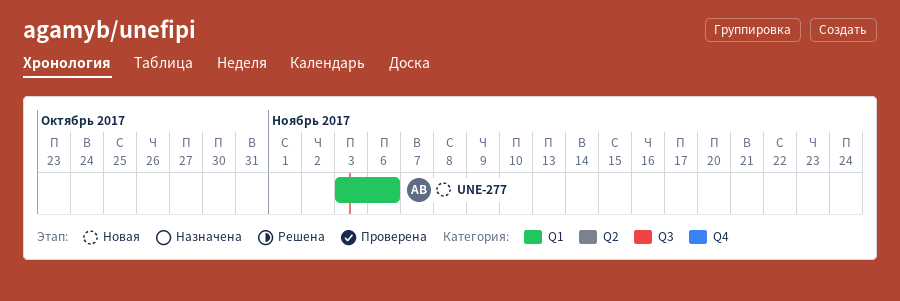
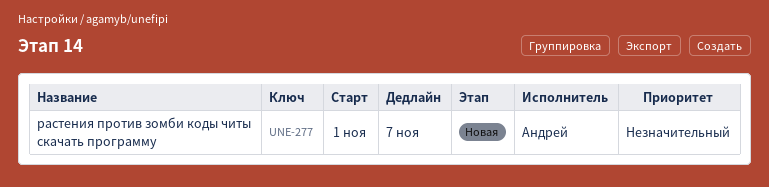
UNE-277, start: Nov 3 -> Nov 1
UNE-277, due: Nov 6 -> Nov 7

